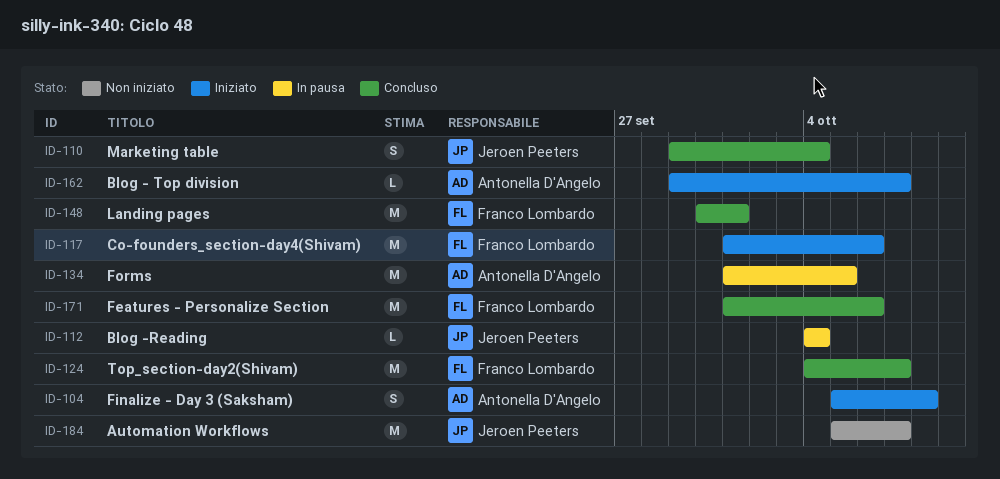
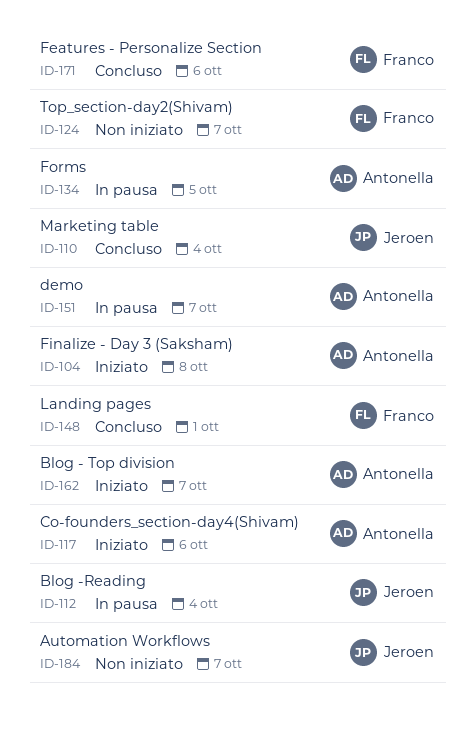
ID-117, owner: Franco Lombardo -> Antonella D'Angelo
ID-124, status: Concluso -> Non iniziato
ID-151: none -> present

